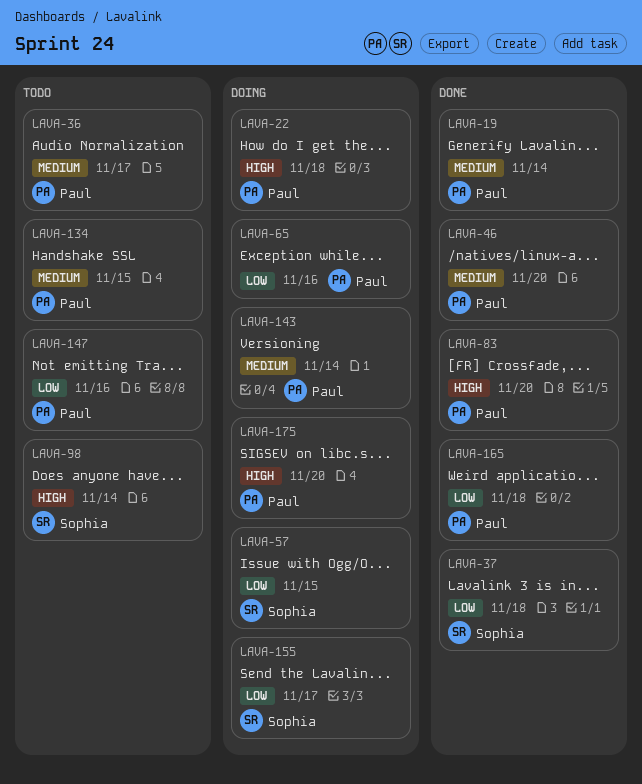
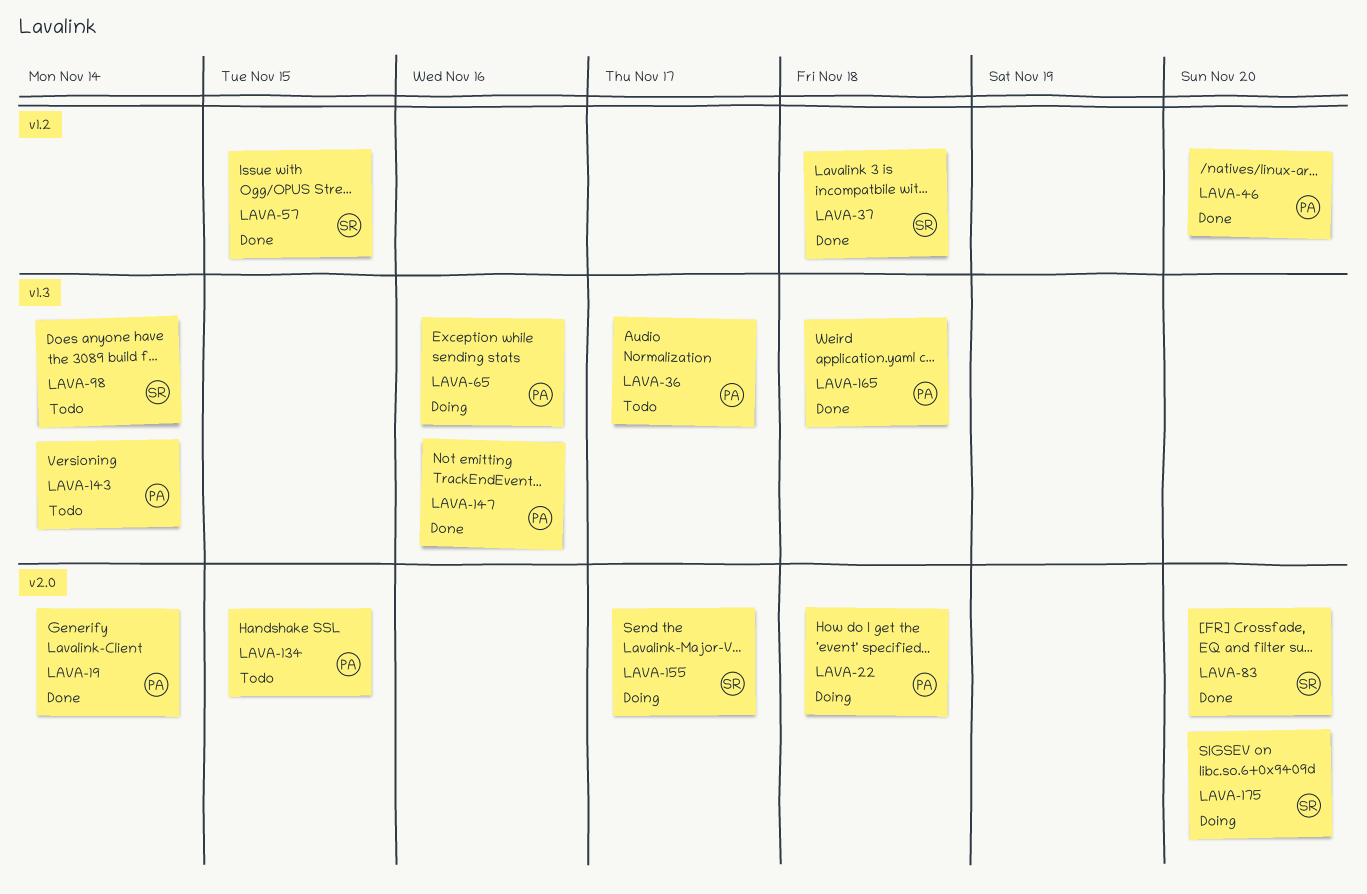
LAVA-57, status: Doing -> Done
LAVA-83, owner: Paul -> Sophia
LAVA-143, status: Doing -> Todo
LAVA-147, status: Todo -> Done
LAVA-175, owner: Paul -> Sophia

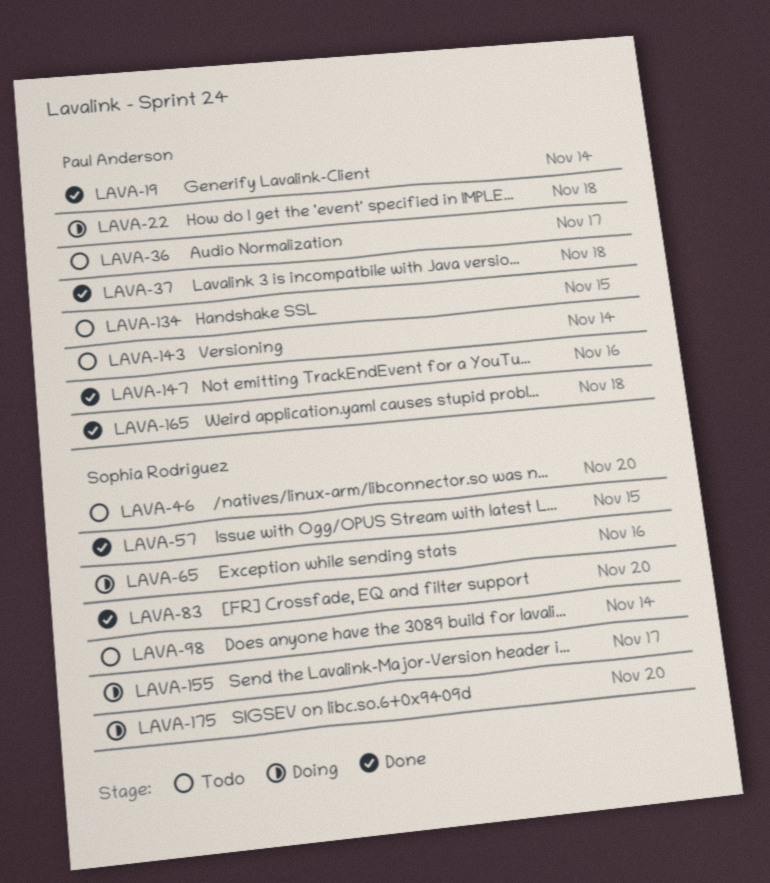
LAVA-37, owner: Sophia Rodriguez -> Paul Anderson
LAVA-46, status: Done -> Todo
LAVA-46, owner: Paul Anderson -> Sophia Rodriguez
LAVA-65, owner: Paul Anderson -> Sophia Rodriguez

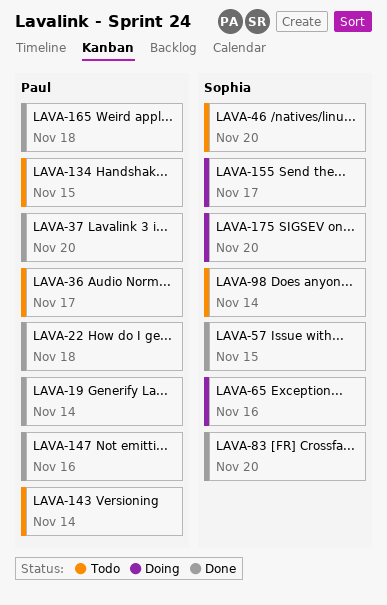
LAVA-22, status: Doing -> Done
LAVA-37, due: Nov 18 -> Nov 20

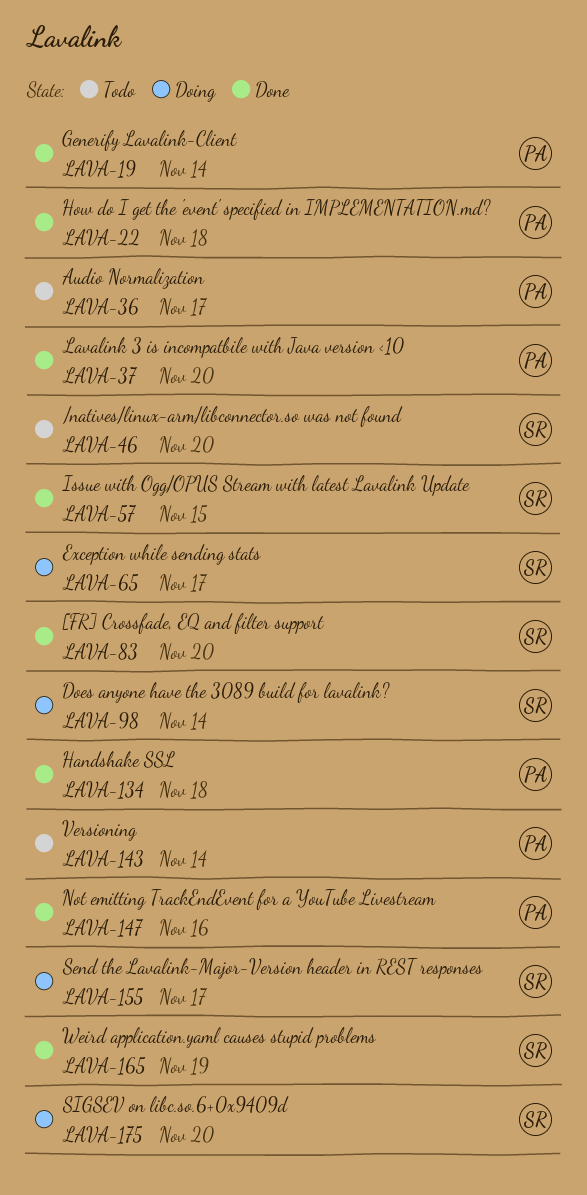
LAVA-65, due: Nov 16 -> Nov 17
LAVA-98, status: Todo -> Doing
LAVA-134, status: Todo -> Done
LAVA-134, due: Nov 15 -> Nov 18
LAVA-165, owner: Paul -> Sophia
LAVA-165, due: Nov 18 -> Nov 19

